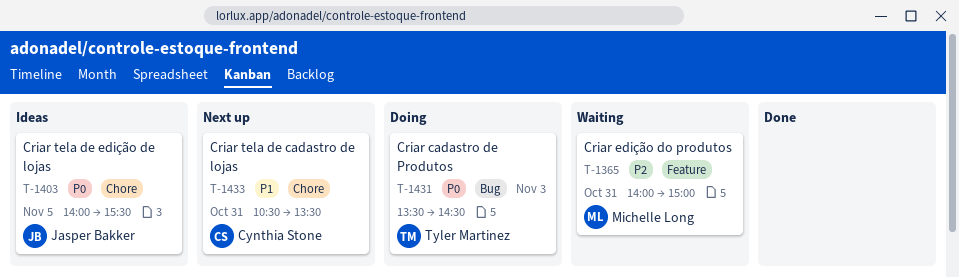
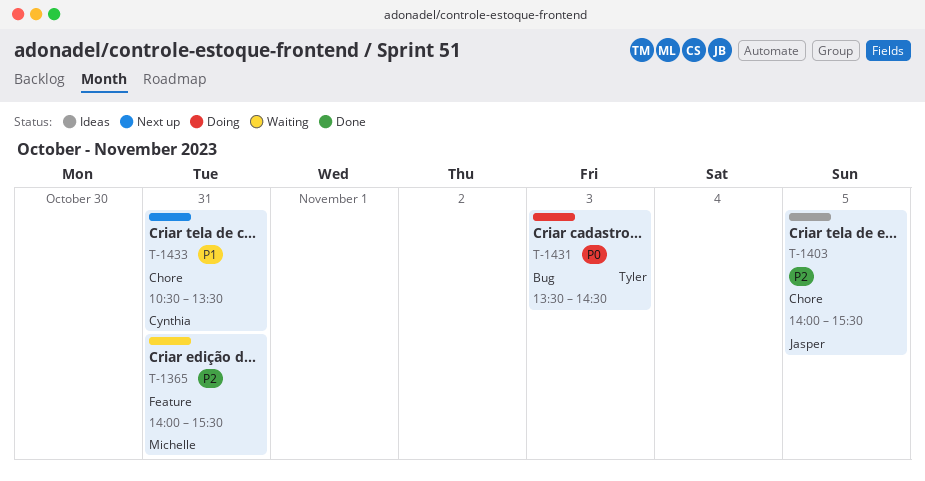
T-1365, ends: 15:00 -> 15:30
T-1403, priority: P0 -> P2

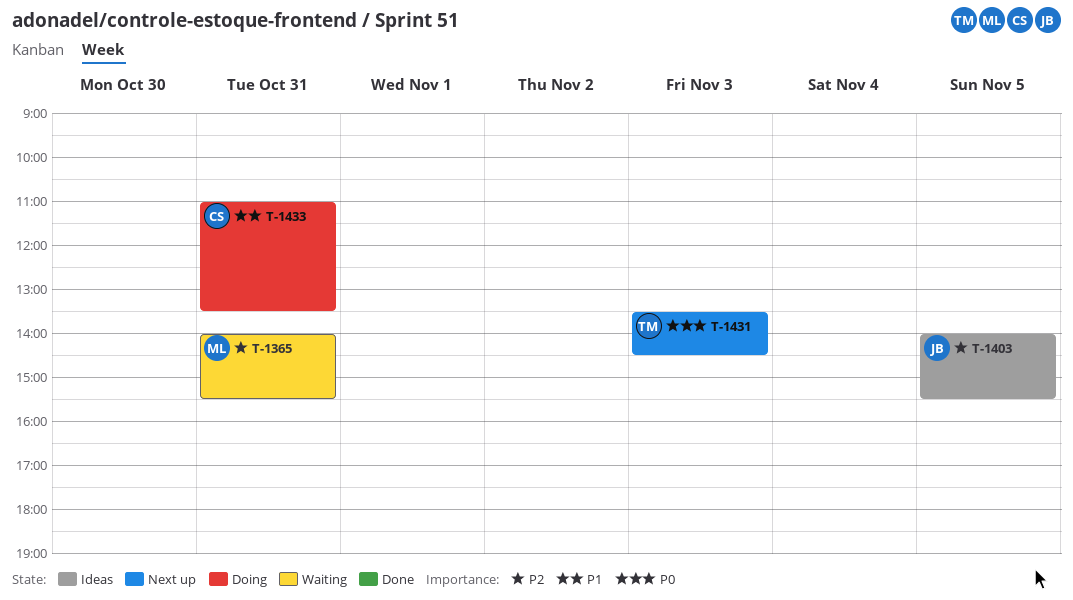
T-1431, status: Doing -> Next up
T-1433, status: Next up -> Doing
T-1433, begins: 10:30 -> 11:00

